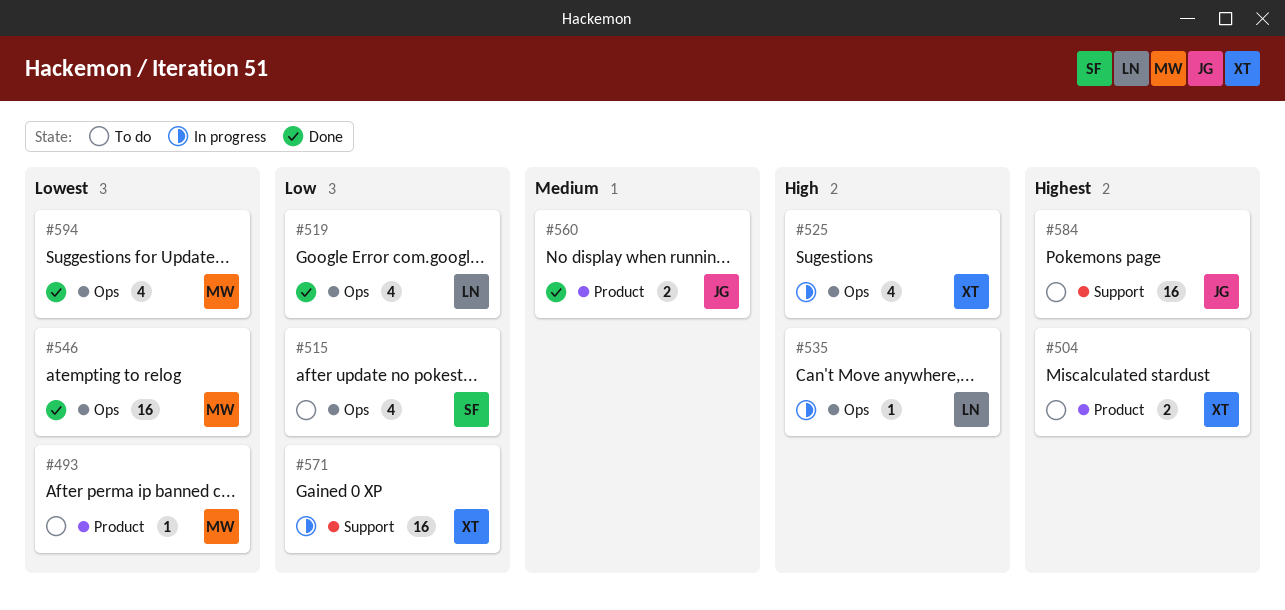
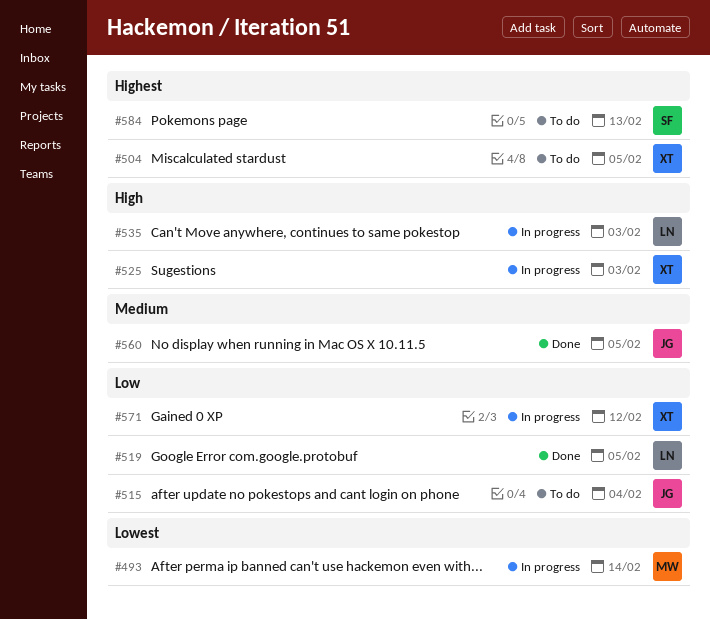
#493, status: To do -> In progress
#515, owner: SF -> JG
#546: present -> none
#584, owner: JG -> SF
#594: present -> none

